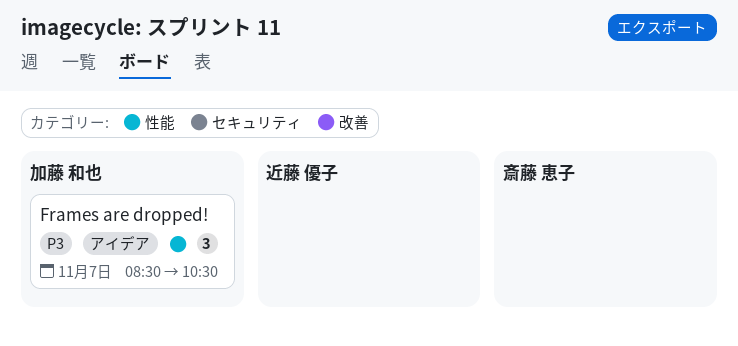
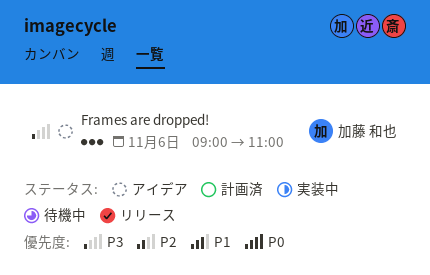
Frames are dropped!, day: Nov 7 -> Nov 6
Frames are dropped!, begins: 08:30 -> 09:00
Frames are dropped!, ends: 10:30 -> 11:00

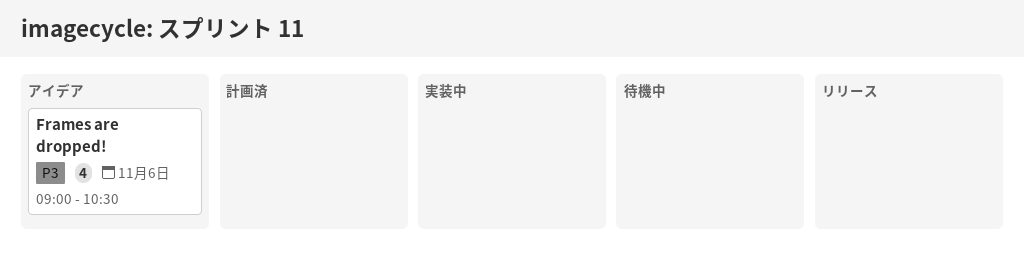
Frames are dropped!, estimate: 3 -> 4
Frames are dropped!, ends: 11:00 -> 10:30

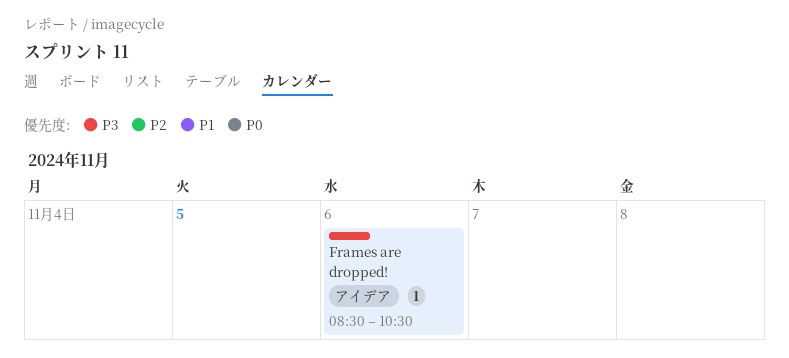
Frames are dropped!, estimate: 4 -> 1
Frames are dropped!, begins: 09:00 -> 08:30

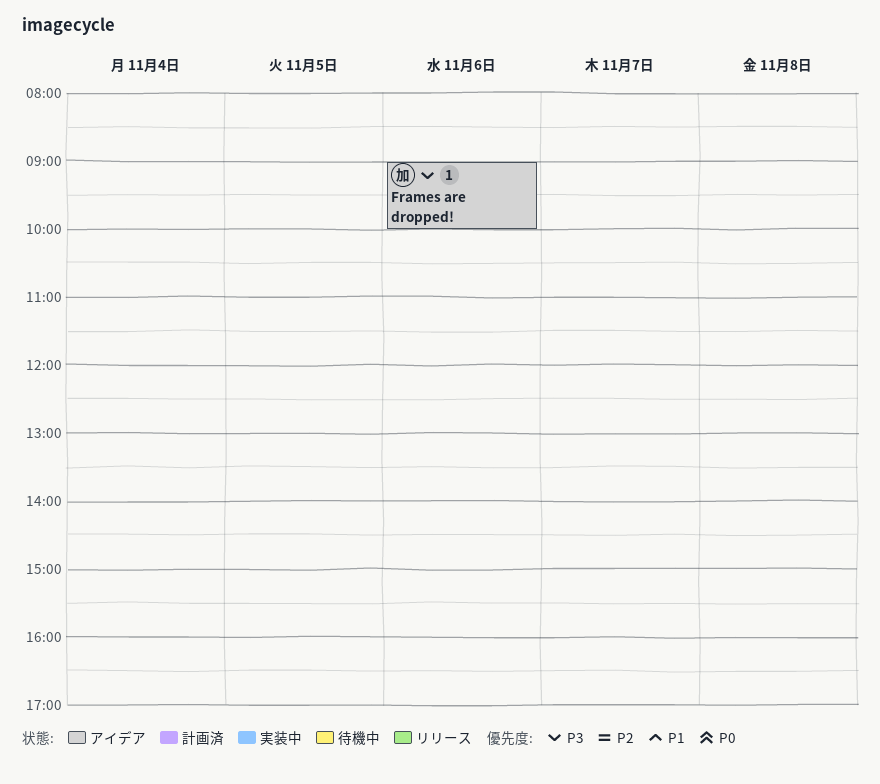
Frames are dropped!, begins: 08:30 -> 09:00
Frames are dropped!, ends: 10:30 -> 10:00

